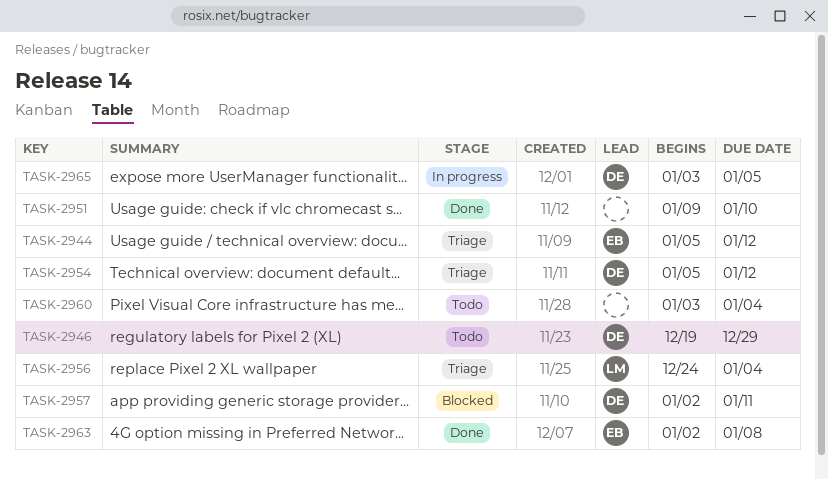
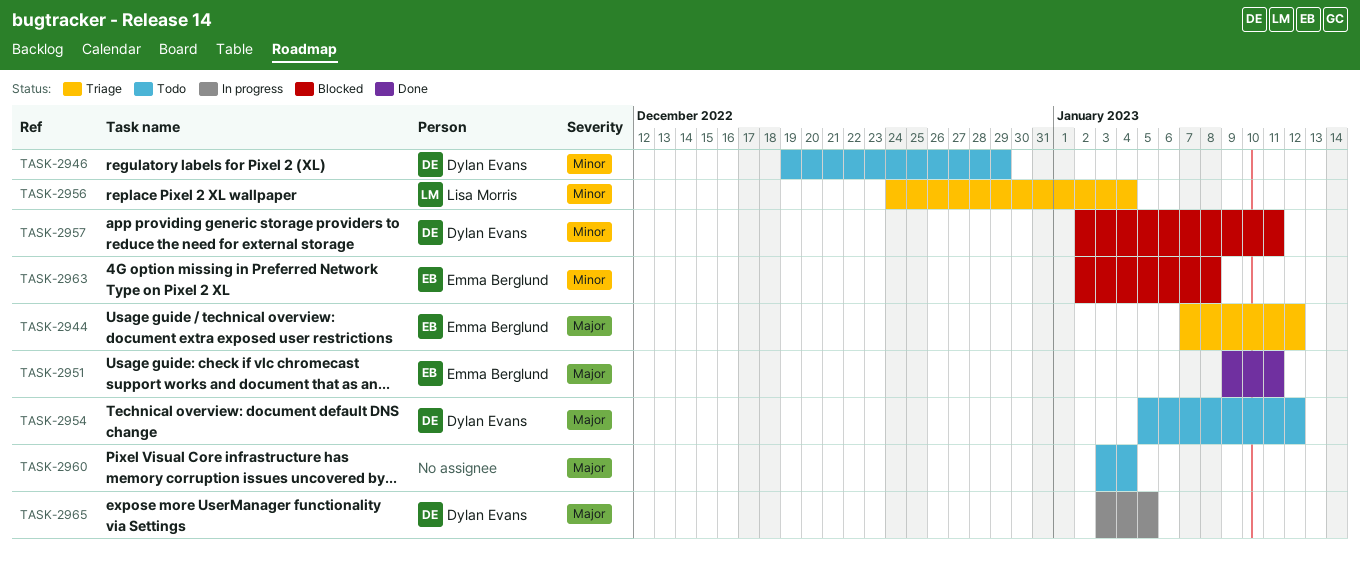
TASK-2944, start: Jan 5 -> Jan 7
TASK-2951, owner: none -> Emma Berglund
TASK-2951, due: Jan 10 -> Jan 11
TASK-2954, status: Triage -> Todo
TASK-2963, status: Done -> Blocked

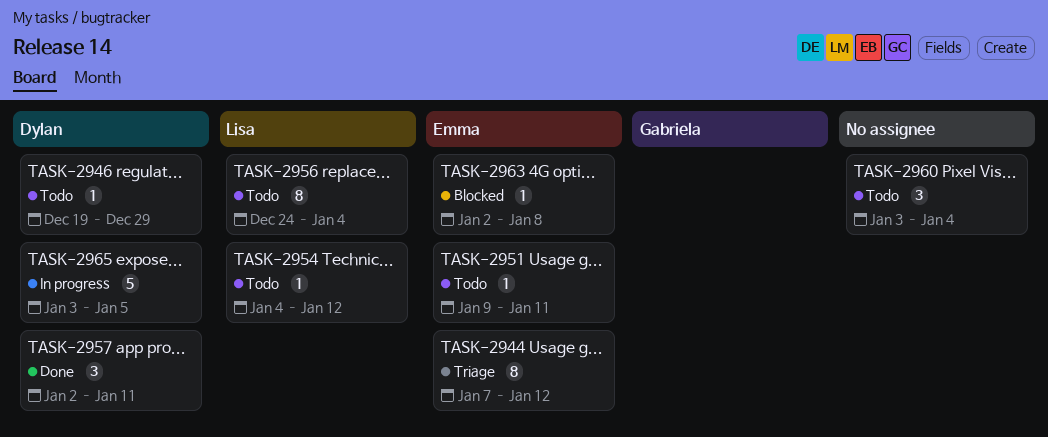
TASK-2951, status: Done -> Todo
TASK-2954, owner: Dylan Evans -> Lisa Morris
TASK-2954, start: Jan 5 -> Jan 4
TASK-2956, status: Triage -> Todo
TASK-2957, status: Blocked -> Done

